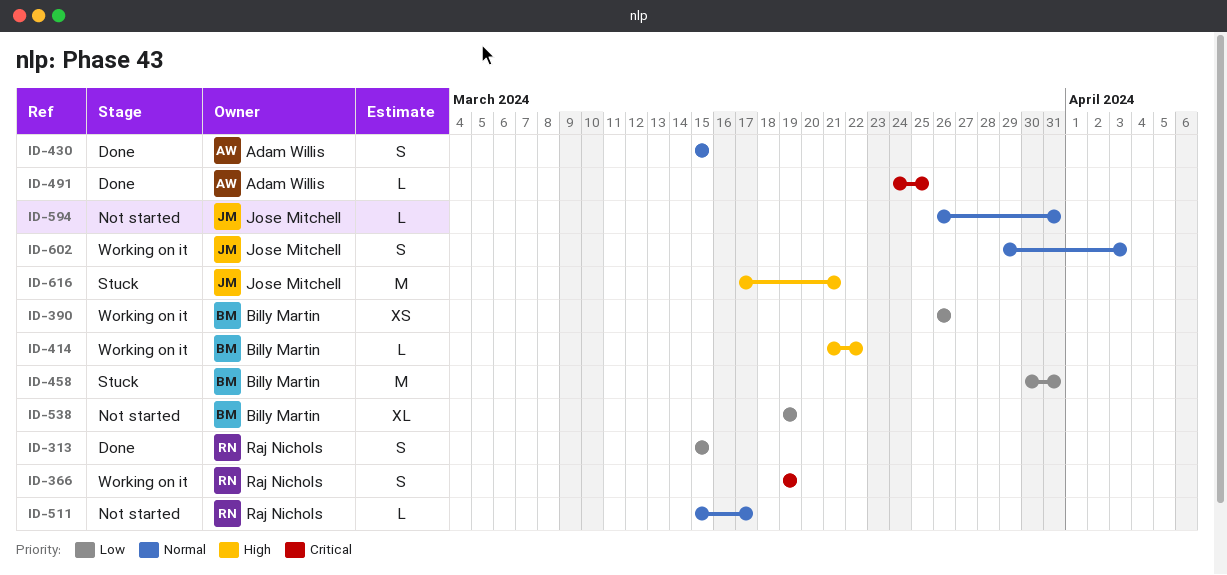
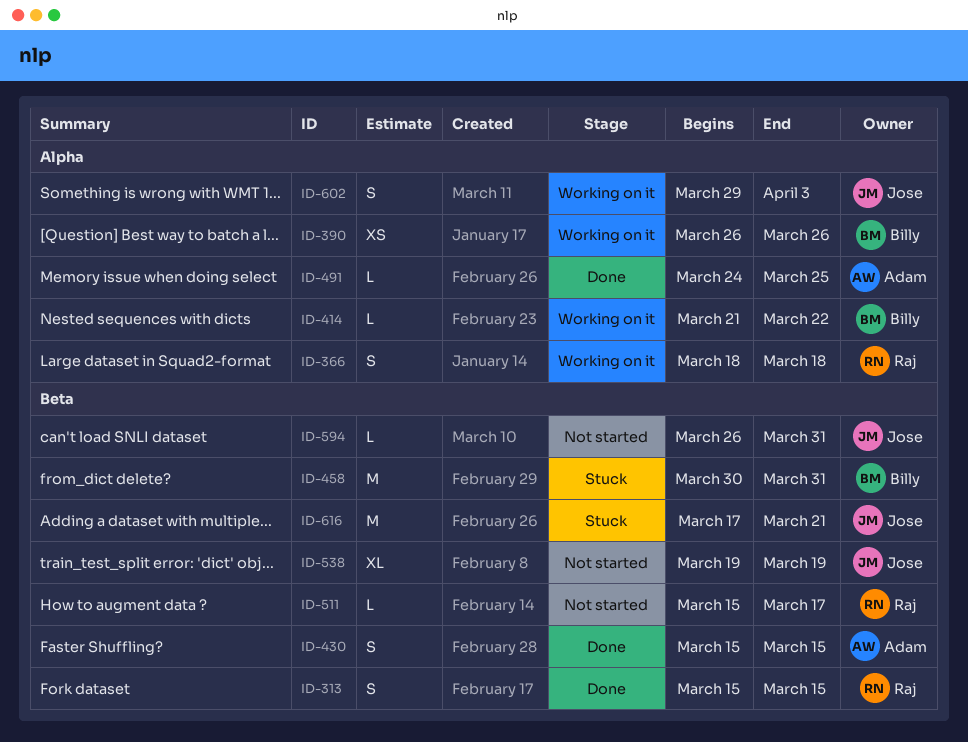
ID-366, start: Mar 19 -> Mar 18
ID-366, due: Mar 19 -> Mar 18
ID-538, owner: Billy Martin -> Jose Mitchell

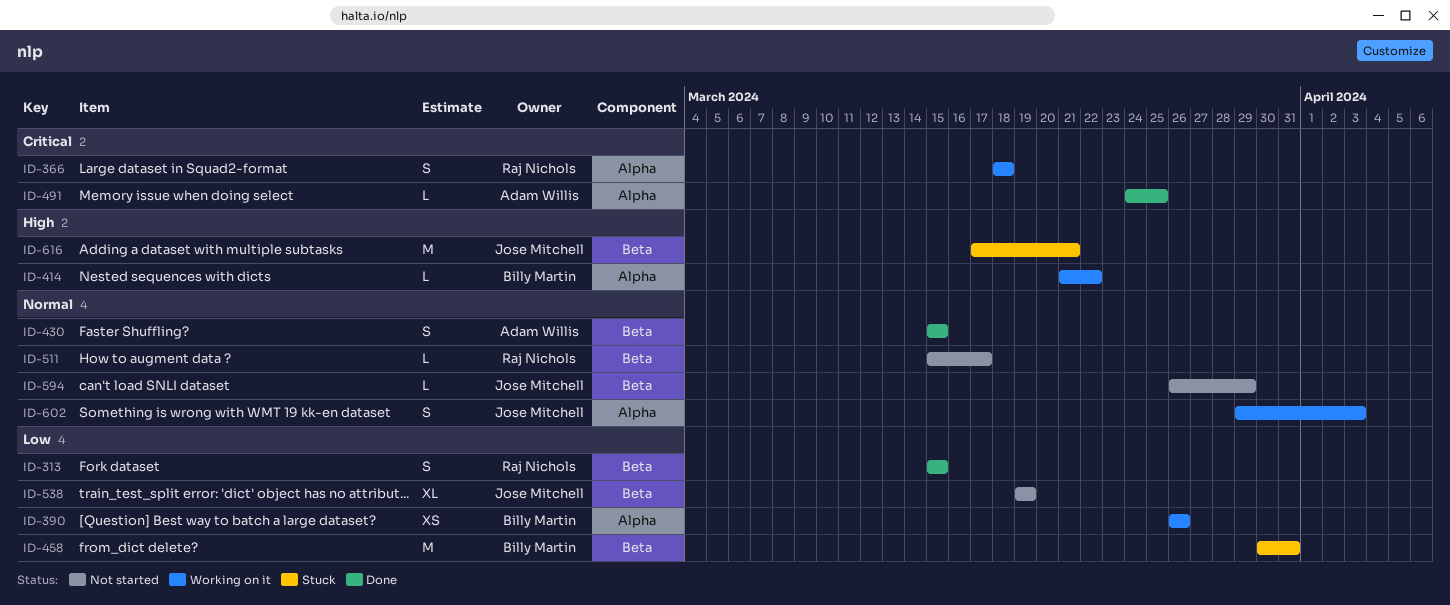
ID-594, due: Mar 31 -> Mar 29

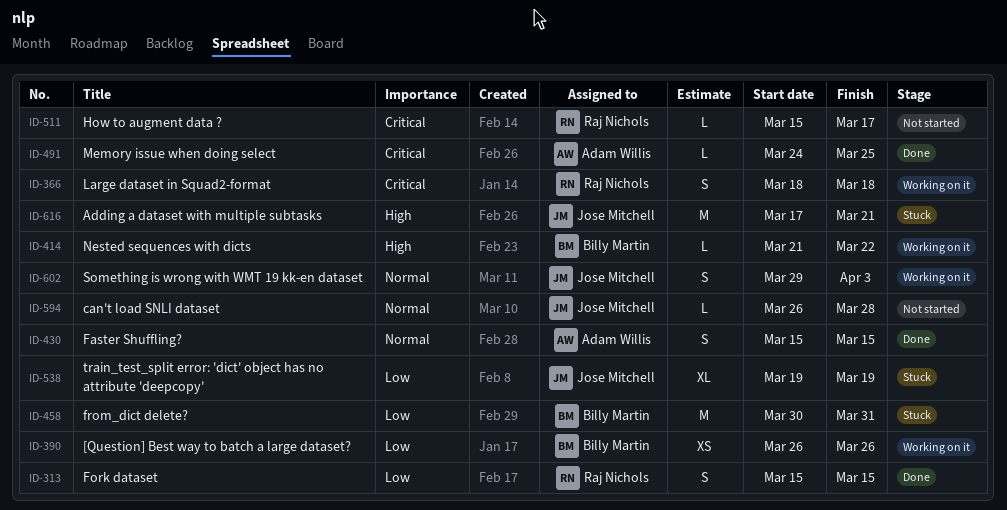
ID-511, priority: Normal -> Critical
ID-538, status: Not started -> Stuck
ID-594, due: Mar 29 -> Mar 28

